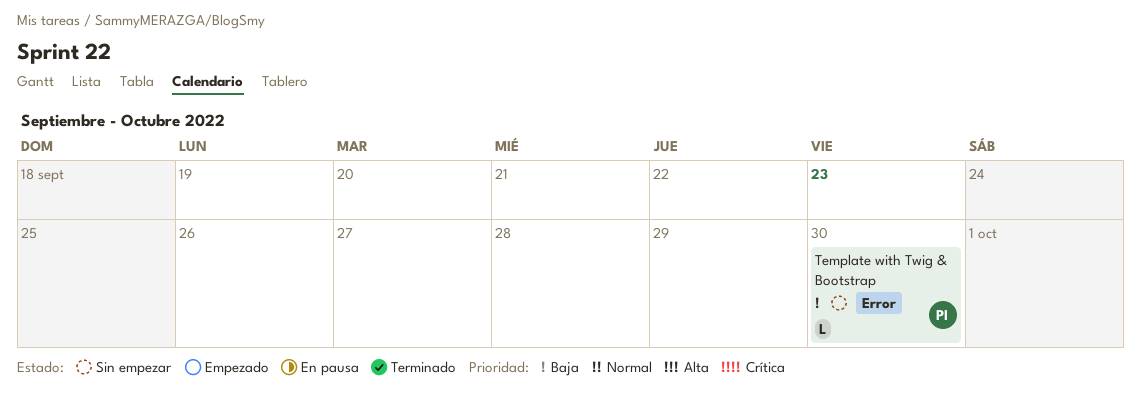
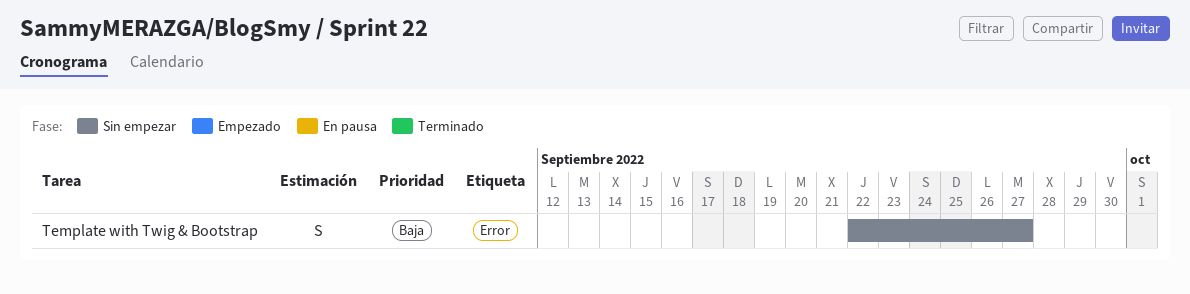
Template with Twig & Bootstrap, estimate: L -> S
Template with Twig & Bootstrap, due: Sep 30 -> Sep 27

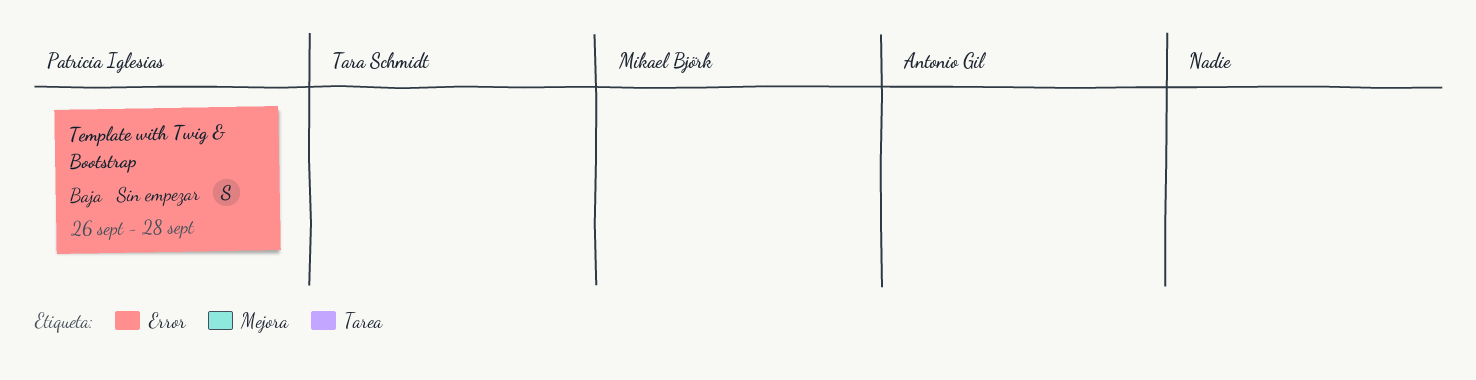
Template with Twig & Bootstrap, start: Sep 22 -> Sep 26
Template with Twig & Bootstrap, due: Sep 27 -> Sep 28

